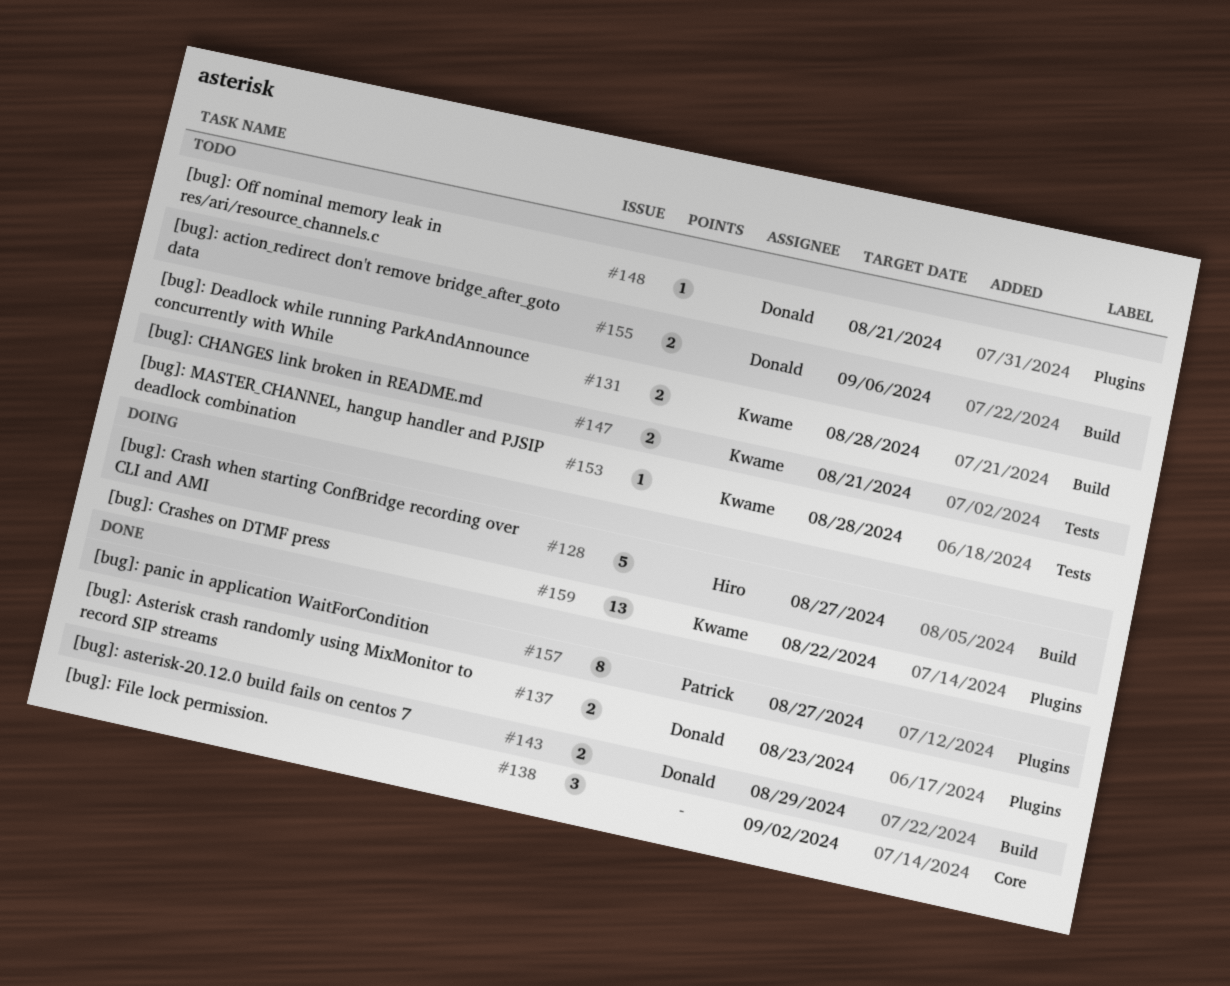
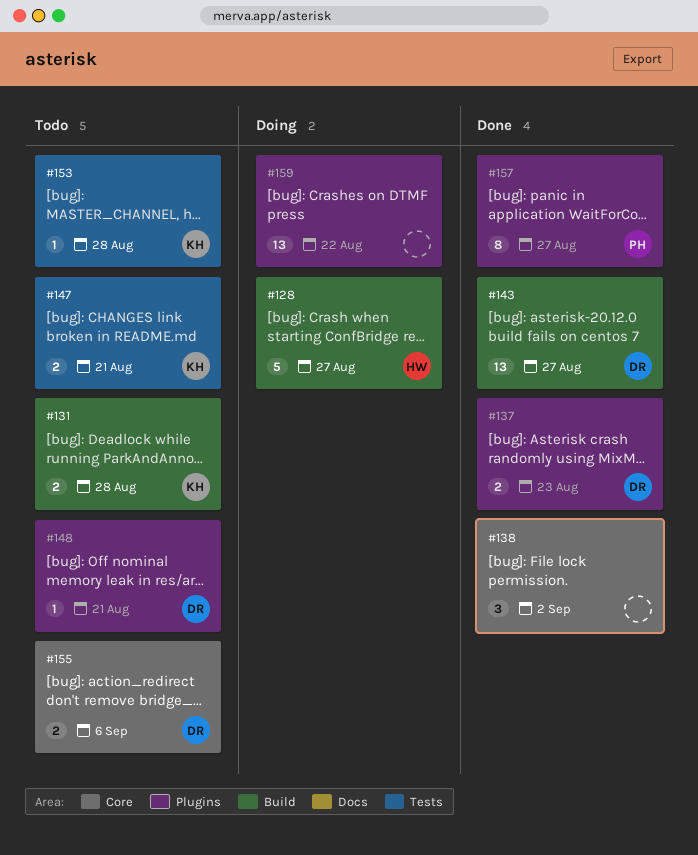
#143, estimate: 2 -> 13
#143, due: Aug 29 -> Aug 27
#155, label: Build -> Core
#159, owner: Kwame -> none

